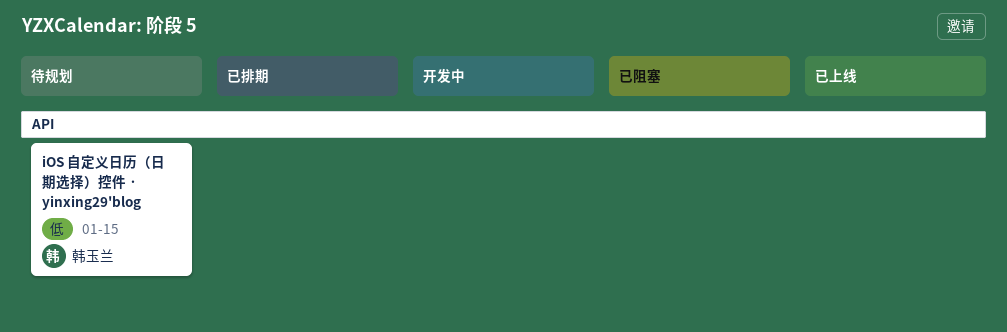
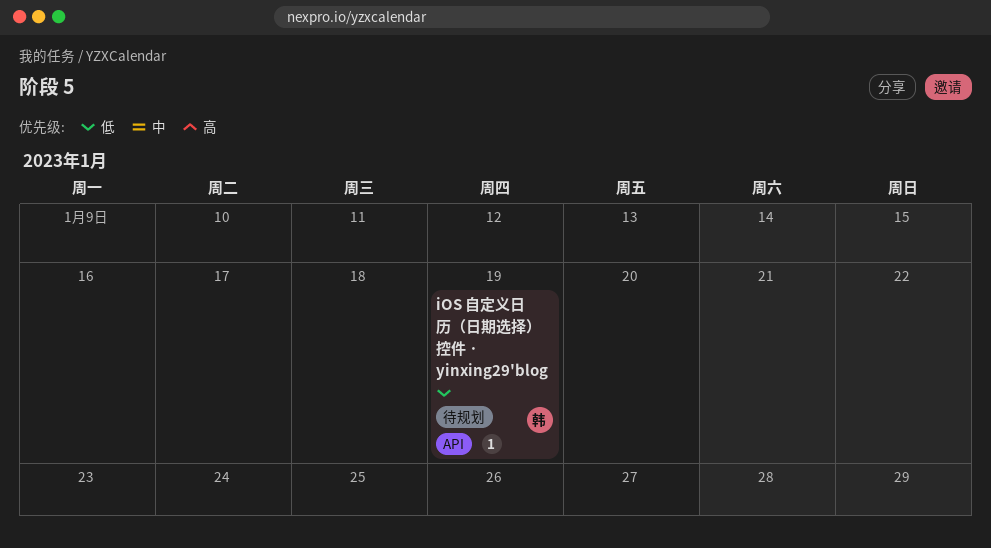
iOS 自定义日历（日期选择）控件 · yinxing29'blog, due: Jan 15 -> Jan 19

